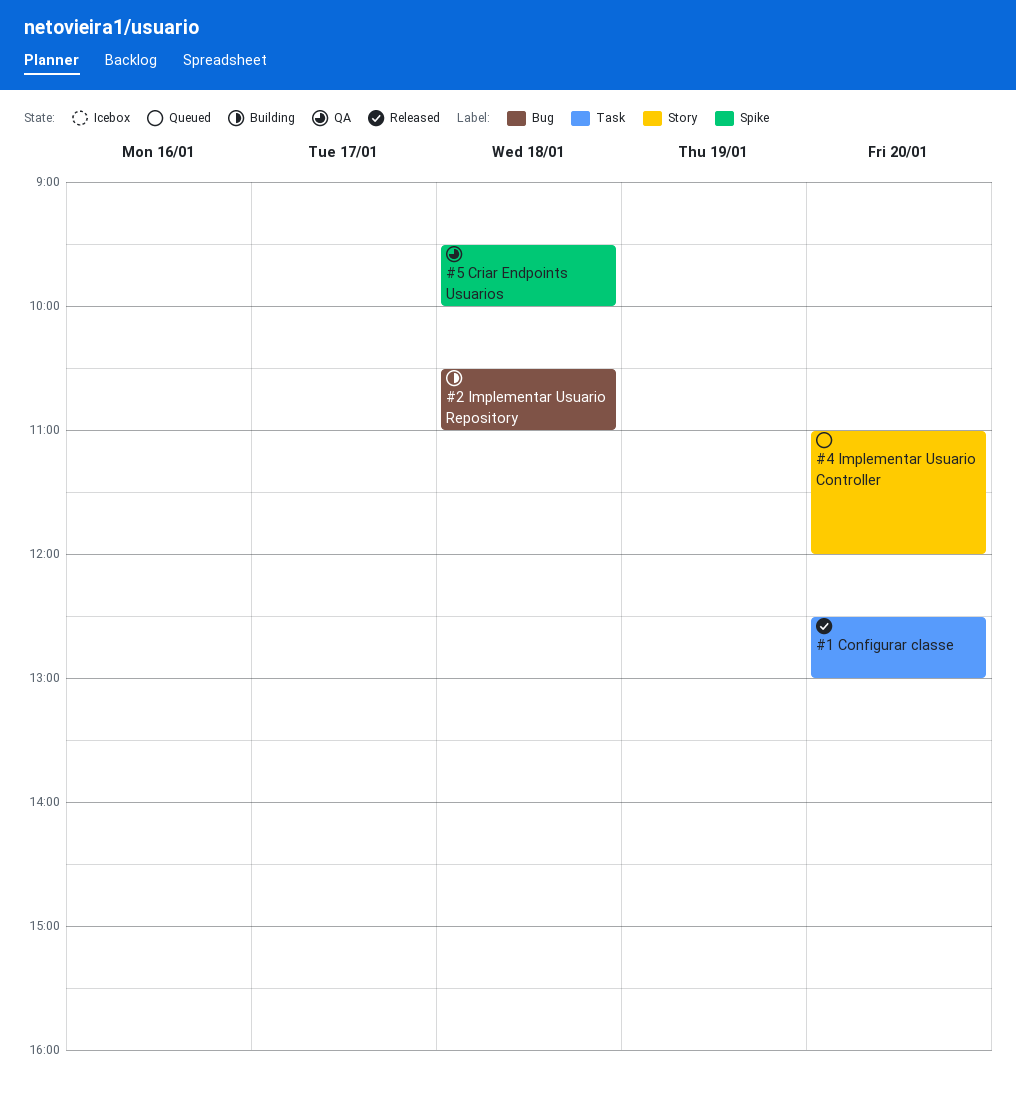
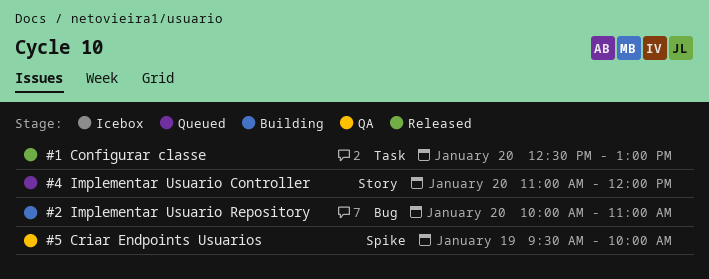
#2 Implementar Usuario Repository, day: Jan 18 -> Jan 20
#2 Implementar Usuario Repository, begins: 10:30 -> 10:00
#5 Criar Endpoints Usuarios, day: Jan 18 -> Jan 19

